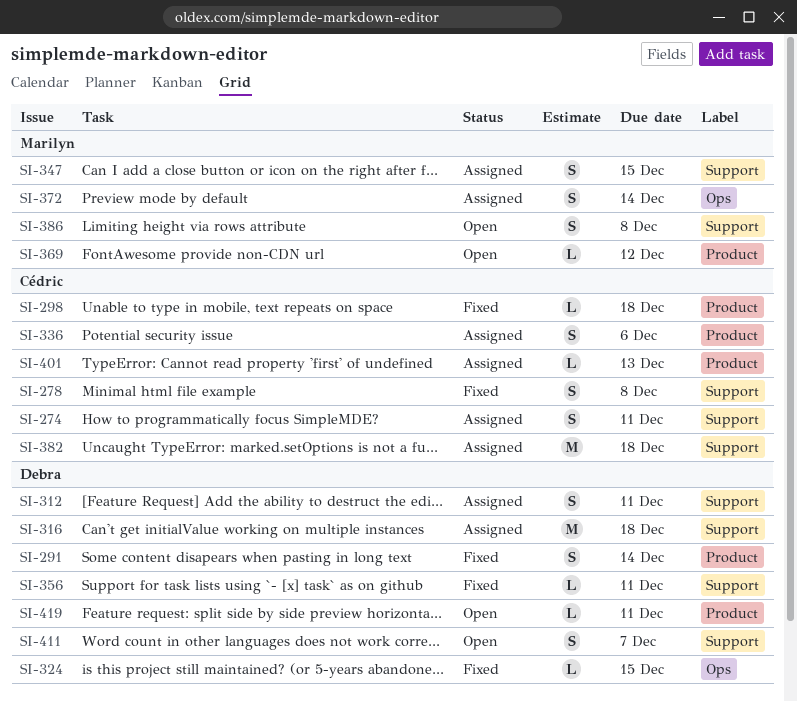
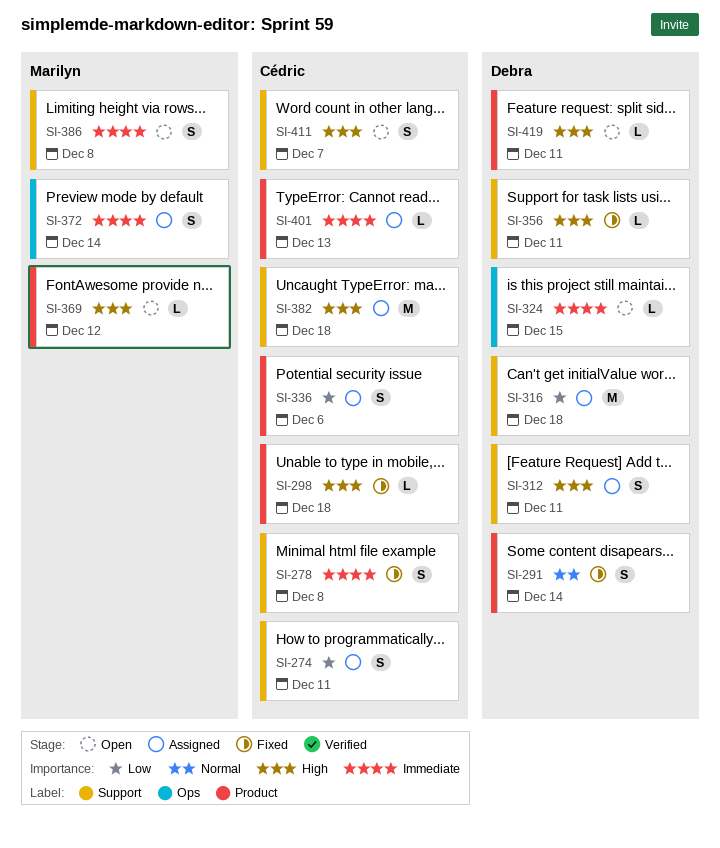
SI-324, status: Fixed -> Open
SI-347: present -> none
SI-411, owner: Debra -> Cédric

